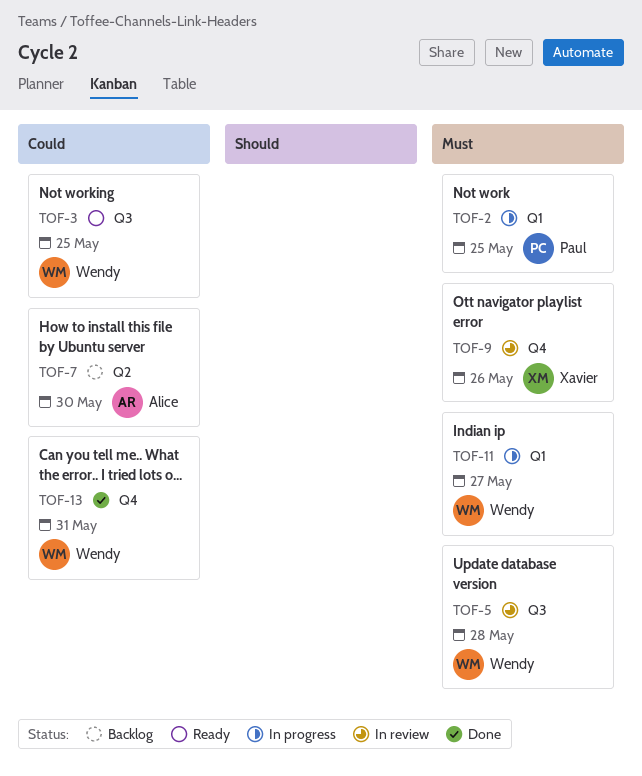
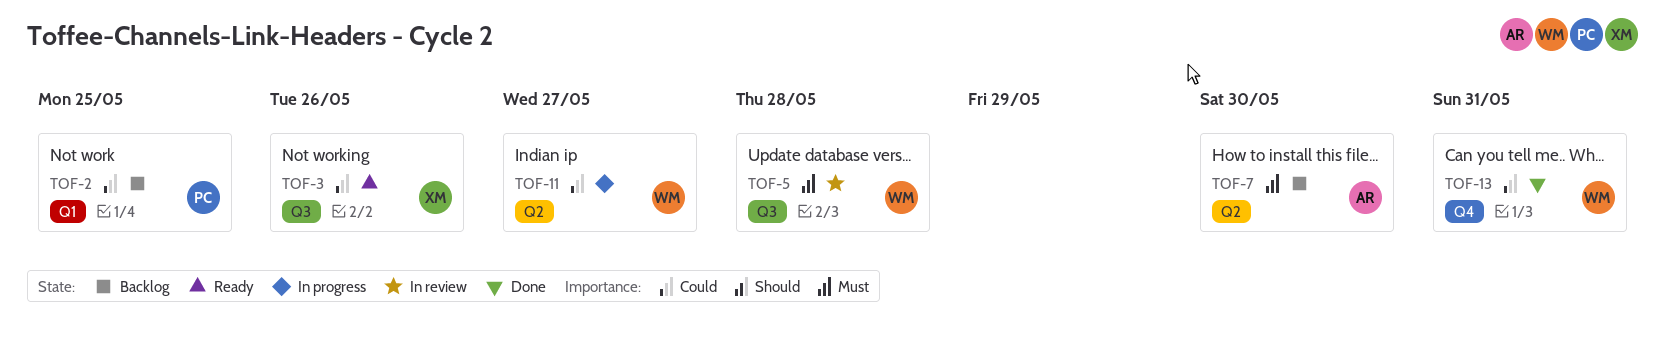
TOF-2, status: In progress -> Backlog
TOF-2, priority: Must -> Could
TOF-3, owner: Wendy -> Xavier
TOF-3, due: May 25 -> May 26
TOF-7, priority: Could -> Must
TOF-9: present -> none
TOF-11, priority: Must -> Could
TOF-11, label: Q1 -> Q2

